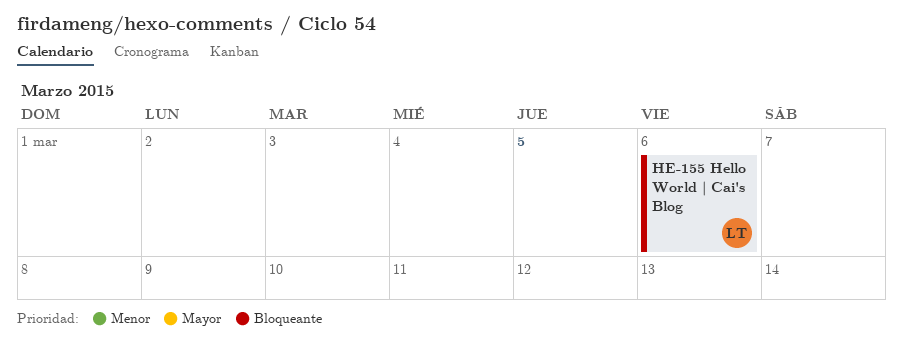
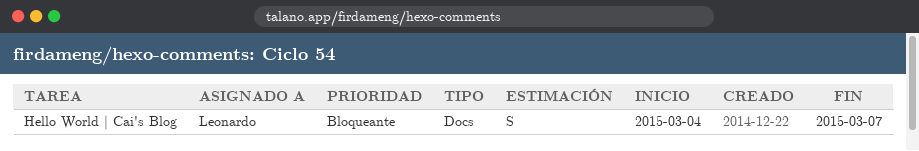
Hello World | Cai's Blog, due: Mar 6 -> Mar 7

